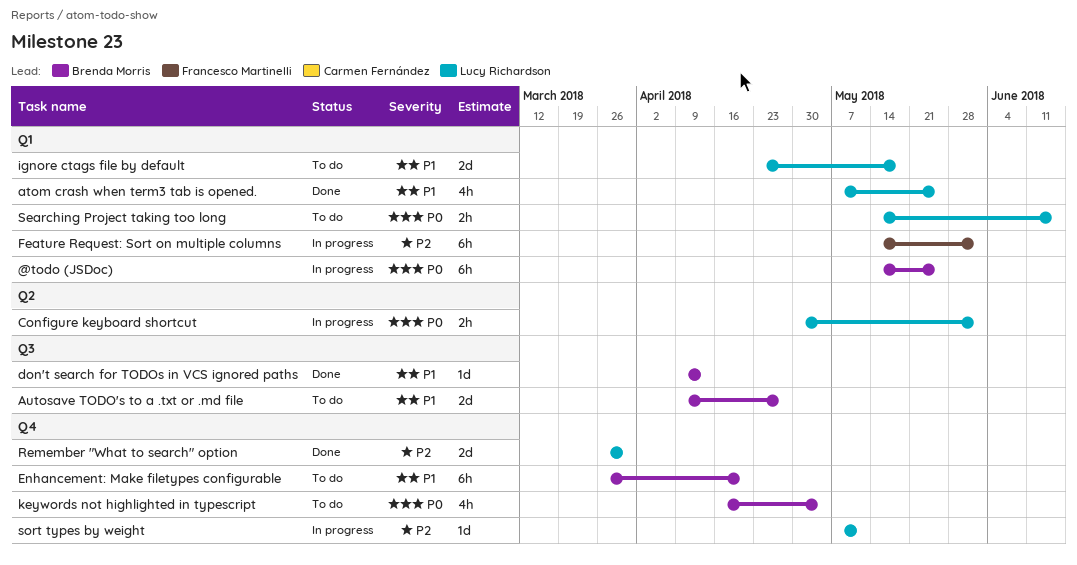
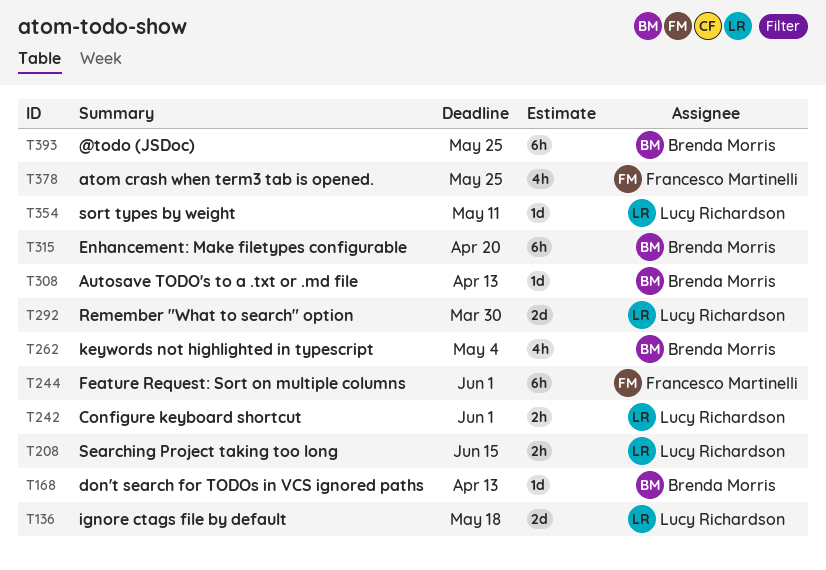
atom crash when term3 tab is opened., owner: Lucy Richardson -> Francesco Martinelli
Autosave TODO's to a .txt or .md file, estimate: 2d -> 1d
Autosave TODO's to a .txt or .md file, due: Apr 27 -> Apr 13

